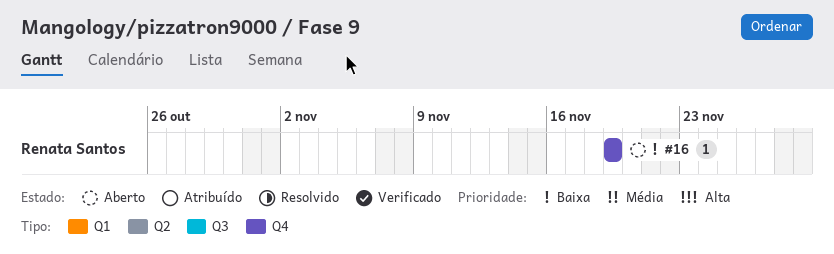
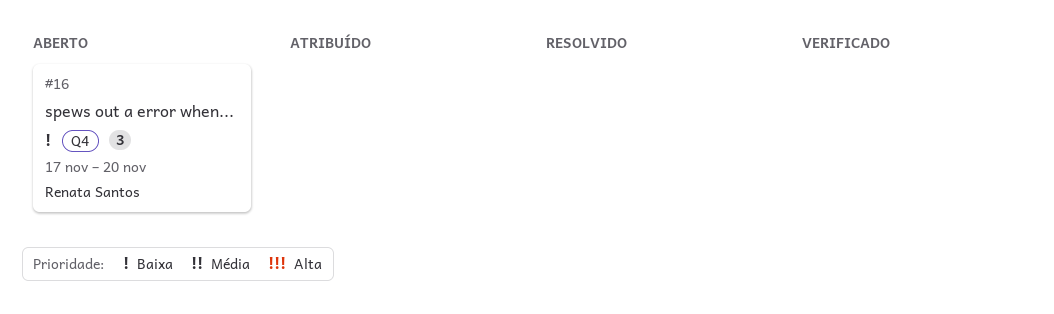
#16, estimate: 1 -> 3
#16, start: Nov 19 -> Nov 17
#16, due: Nov 19 -> Nov 20

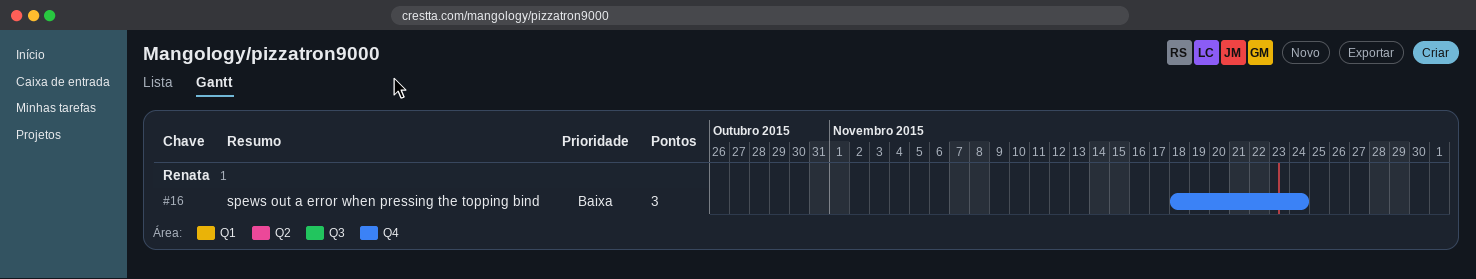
#16, start: Nov 17 -> Nov 18
#16, due: Nov 20 -> Nov 24

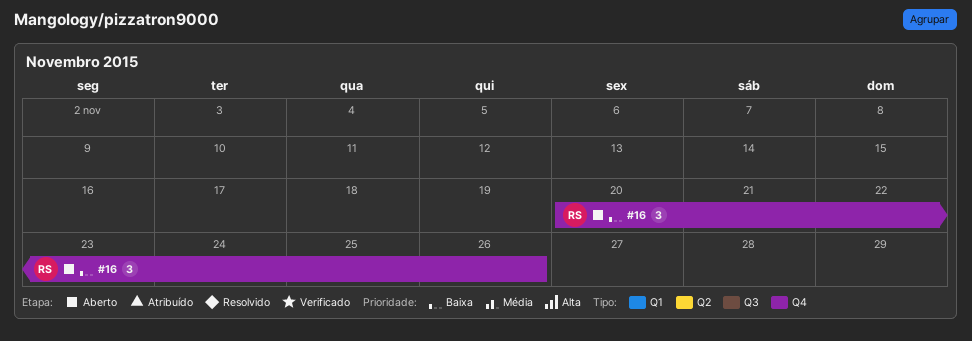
#16, start: Nov 18 -> Nov 20
#16, due: Nov 24 -> Nov 26

